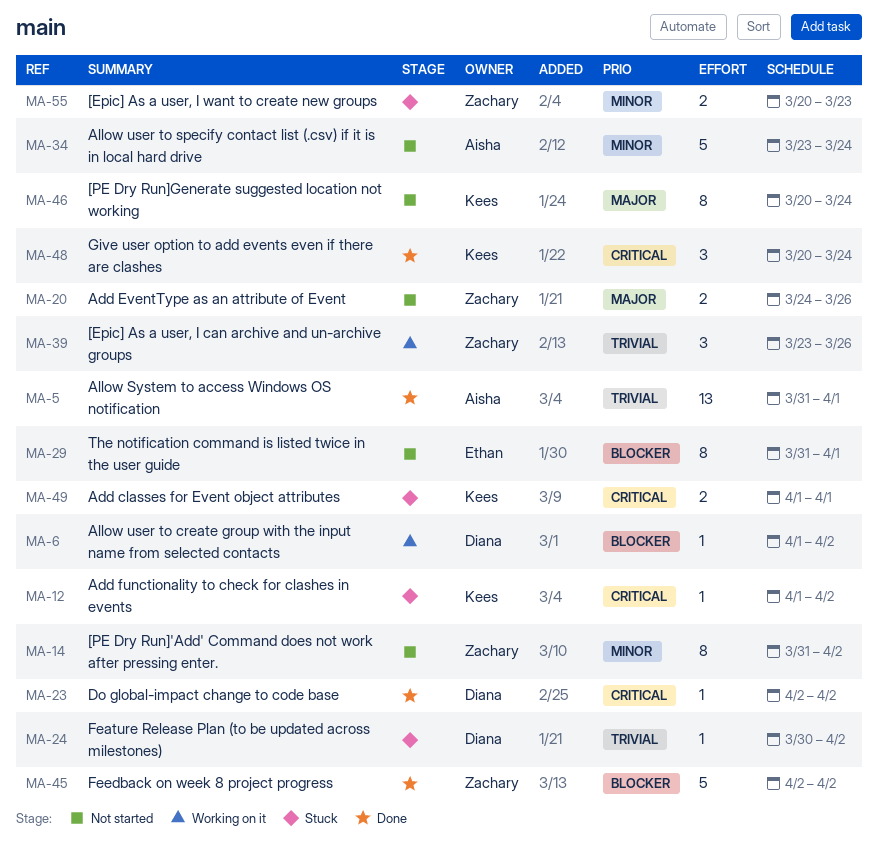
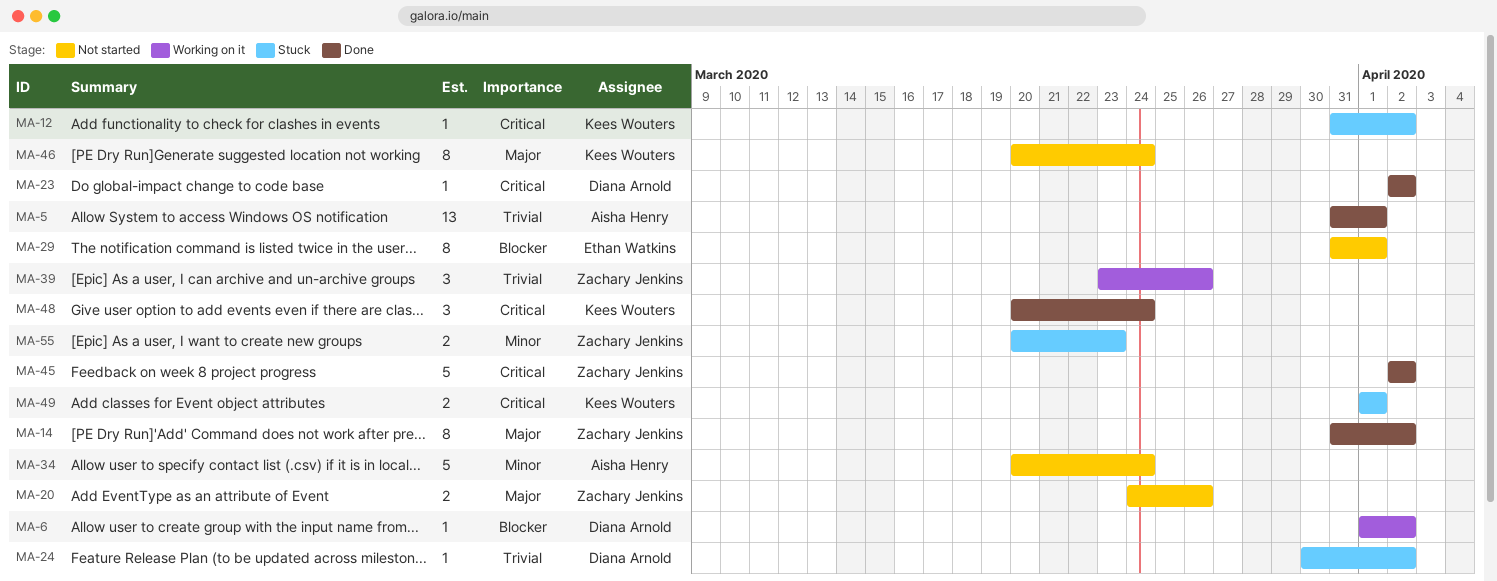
MA-12, start: Apr 1 -> Mar 31
MA-14, status: Not started -> Done
MA-14, priority: Minor -> Major
MA-34, start: Mar 23 -> Mar 20
MA-45, priority: Blocker -> Critical

